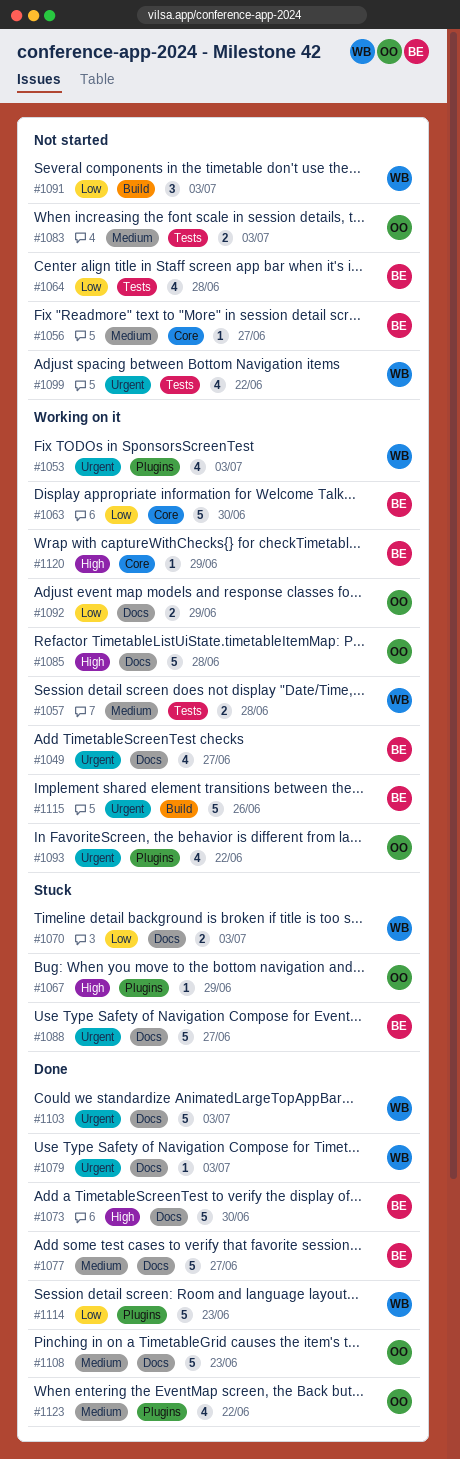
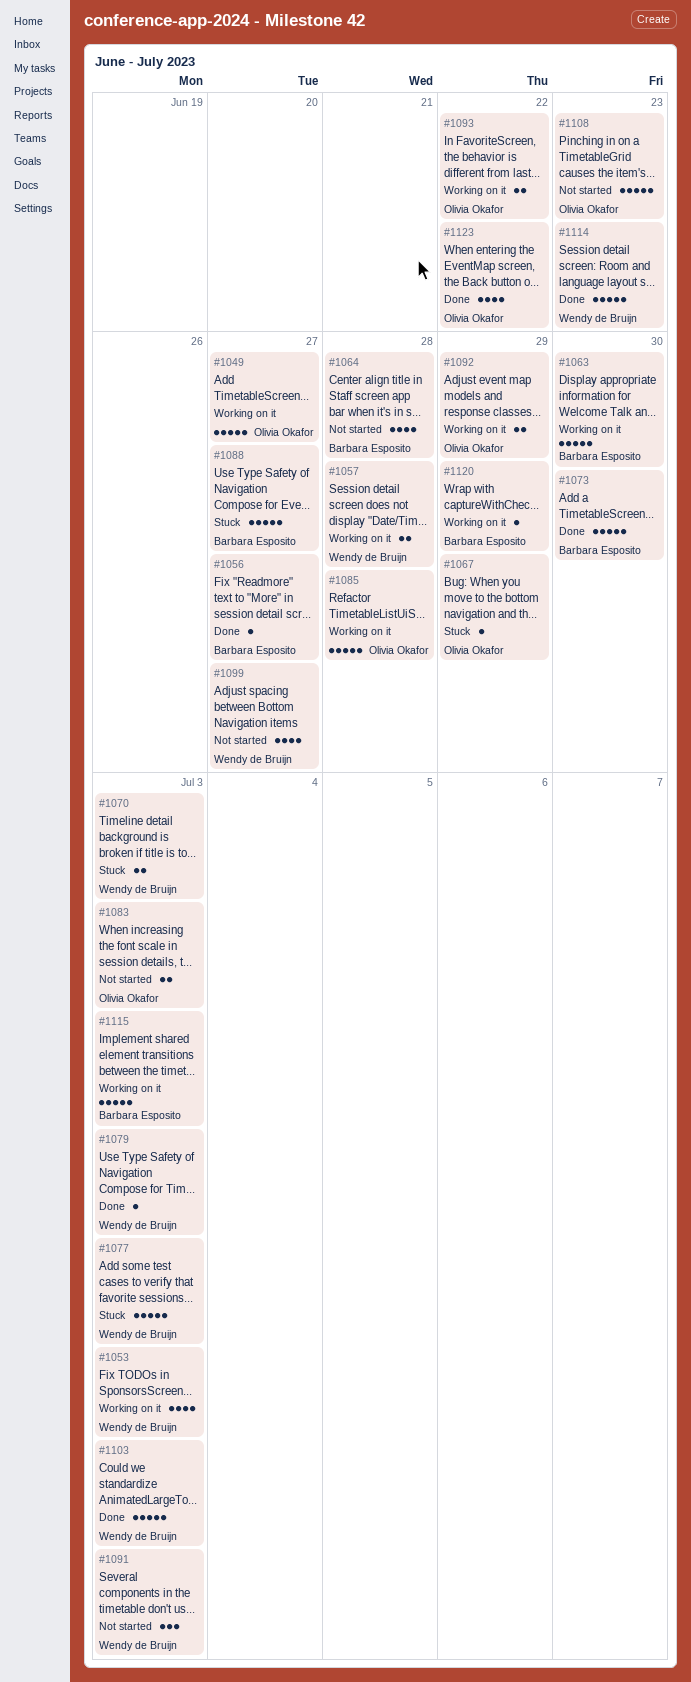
#1049, owner: Barbara Esposito -> Olivia Okafor
#1049, estimate: 4 -> 5
#1056, status: Not started -> Done
#1077, status: Done -> Stuck
#1077, owner: Barbara Esposito -> Wendy de Bruijn
#1077, due: Jun 27 -> Jul 3
#1093, estimate: 4 -> 2
#1099, due: Jun 22 -> Jun 27
#1108, status: Done -> Not started
#1115, due: Jun 26 -> Jul 3

